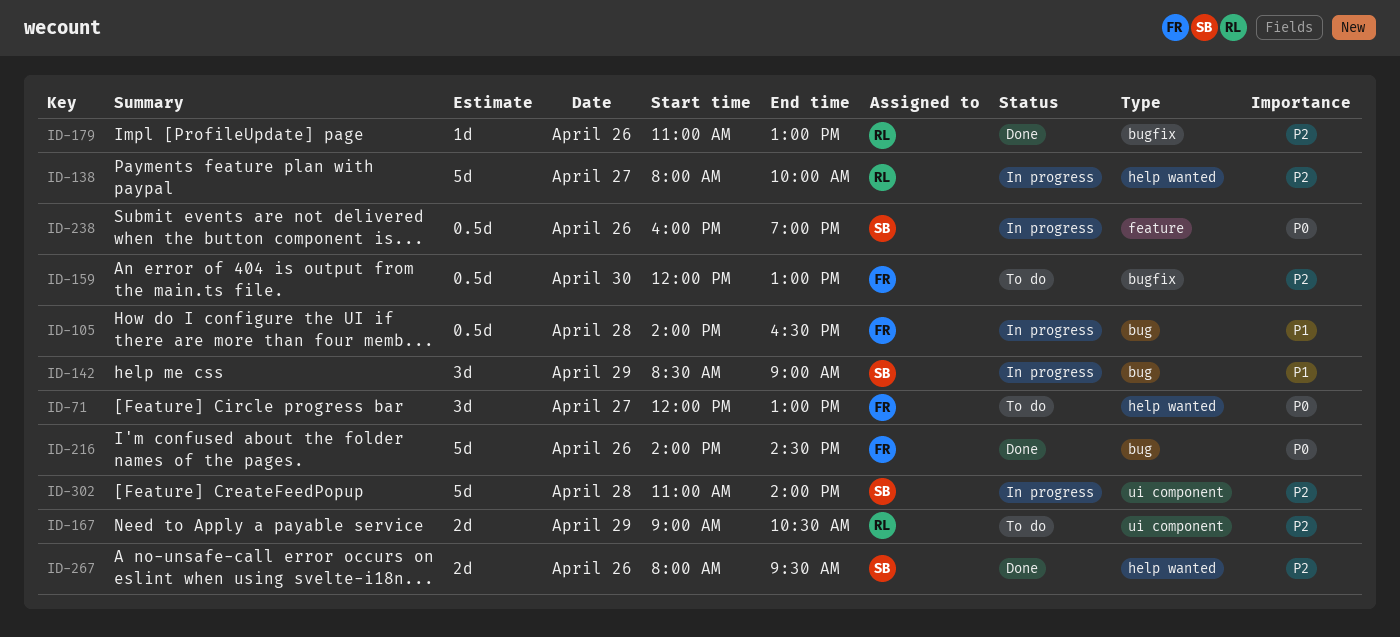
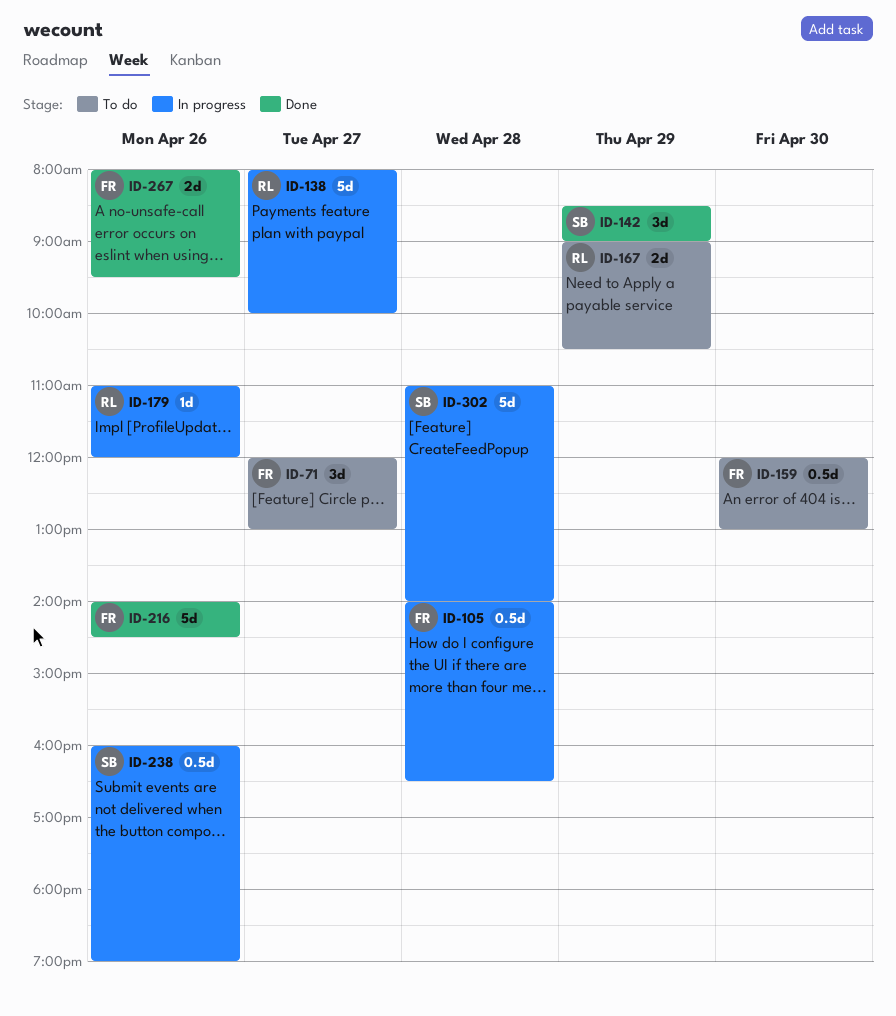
ID-142, status: In progress -> Done
ID-179, status: Done -> In progress
ID-179, ends: 13:00 -> 12:00
ID-267, owner: SB -> FR

